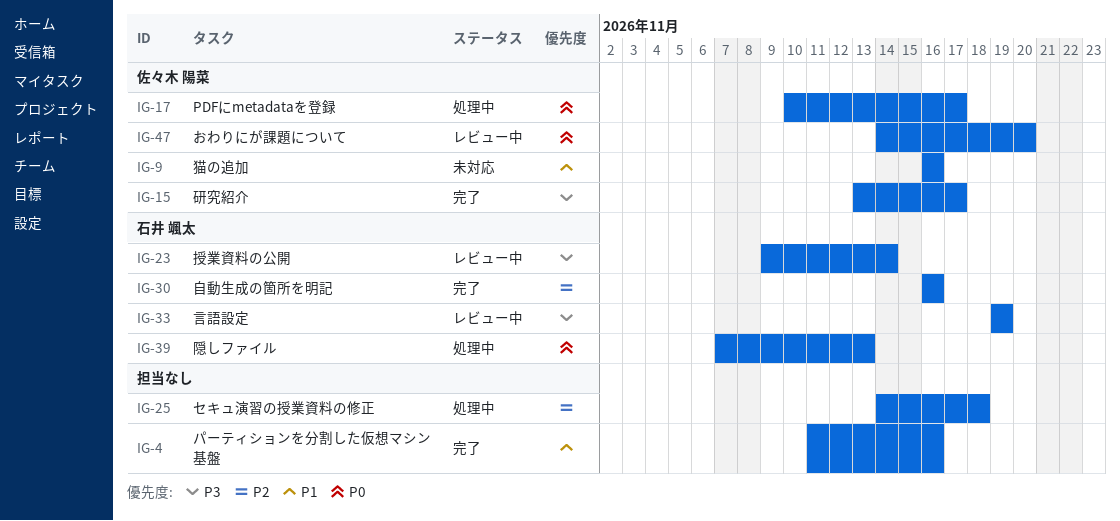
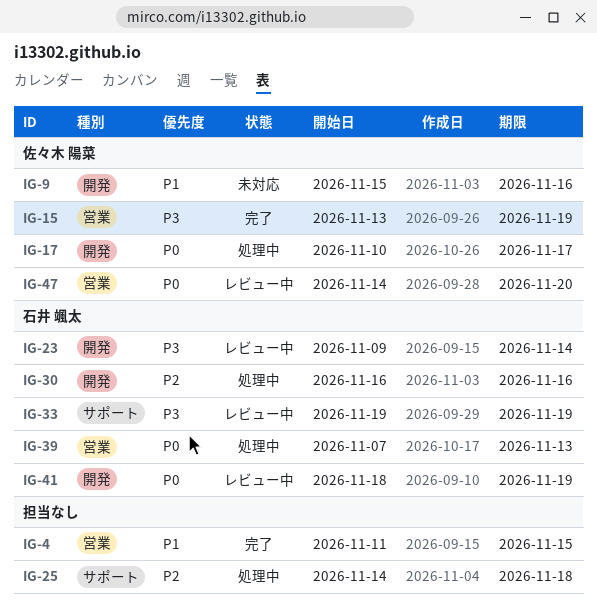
IG-4, due: Nov 16 -> Nov 15
IG-9, start: Nov 16 -> Nov 15
IG-15, due: Nov 17 -> Nov 19
IG-30, status: 完了 -> 処理中
IG-41: none -> present

